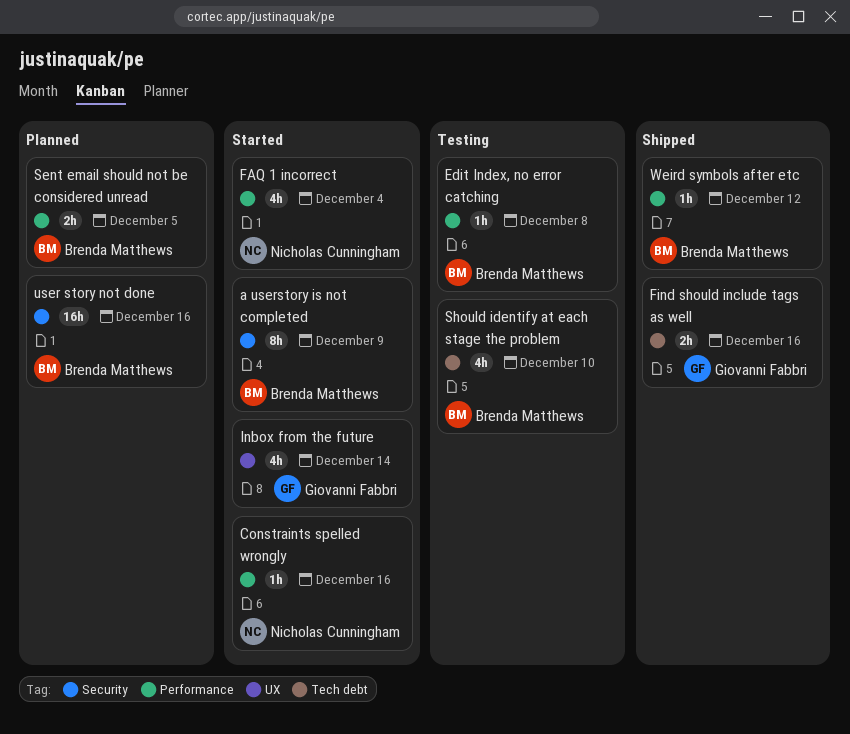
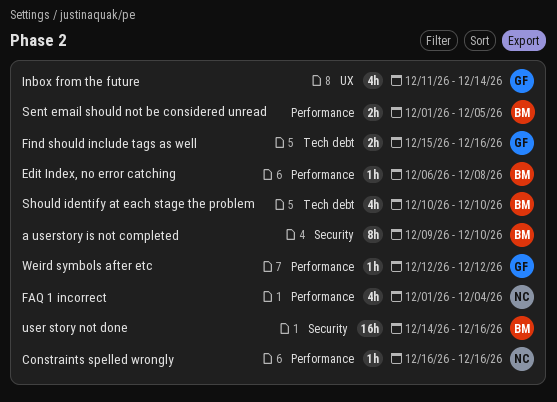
a userstory is not completed, due: Dec 9 -> Dec 10
Weird symbols after etc, owner: Brenda Matthews -> Giovanni Fabbri

